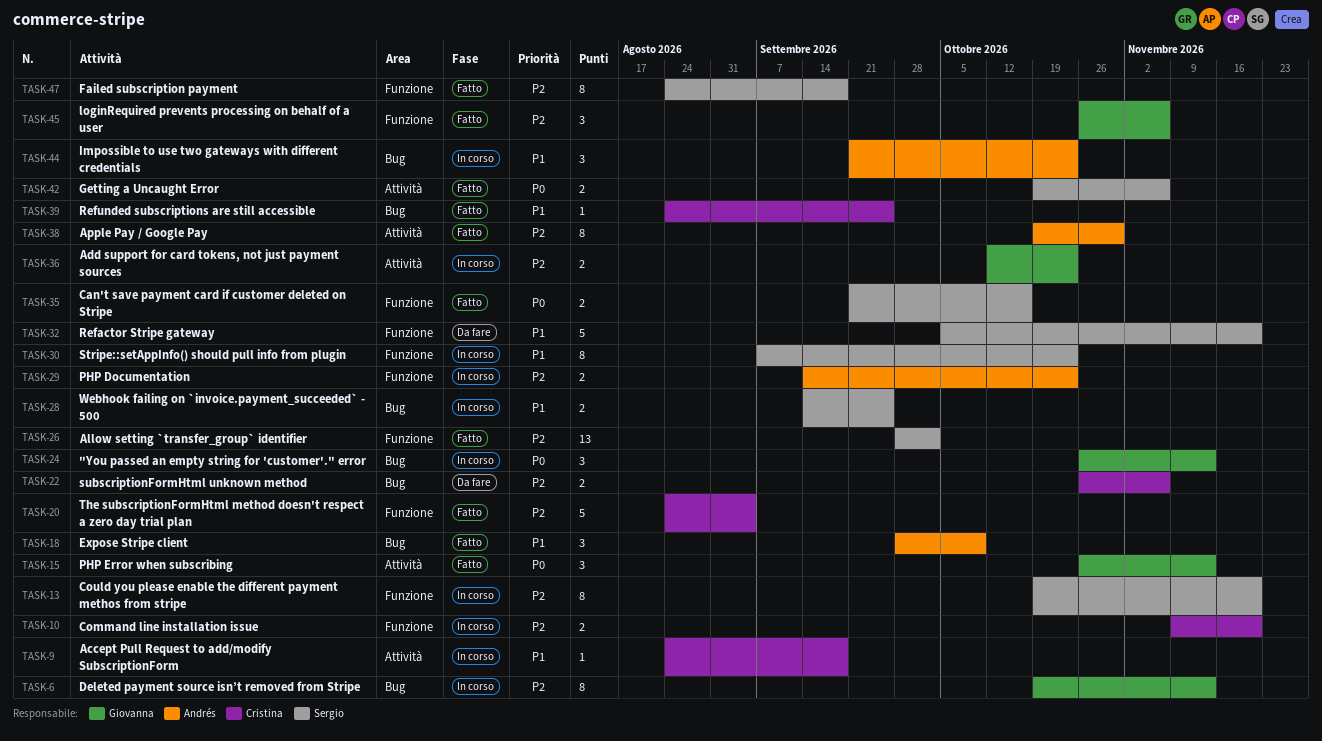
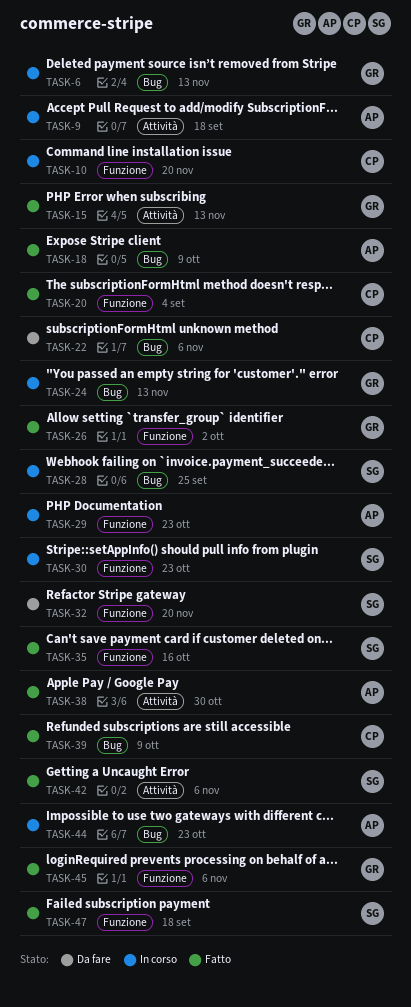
TASK-9, owner: Cristina -> Andrés
TASK-13: present -> none
TASK-26, owner: Sergio -> Giovanna
TASK-36: present -> none
TASK-39, due: Sep 25 -> Oct 9

